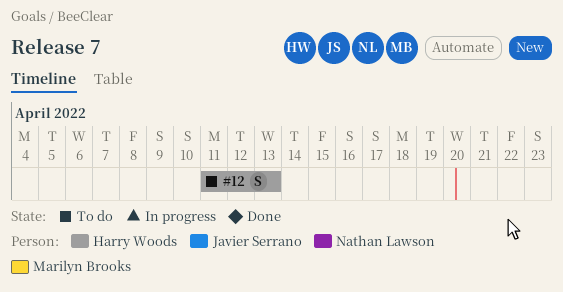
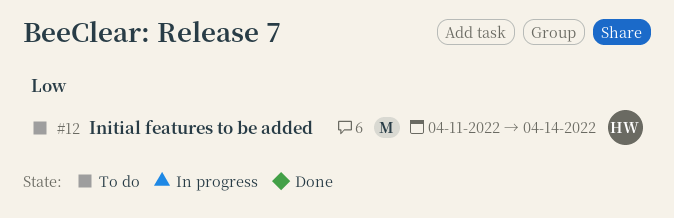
#12, estimate: S -> M
#12, due: Apr 13 -> Apr 14

